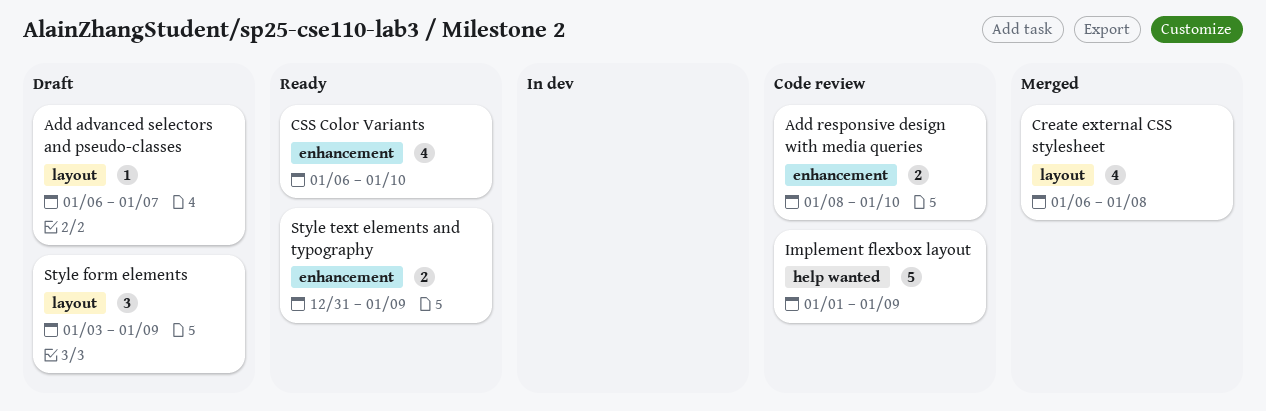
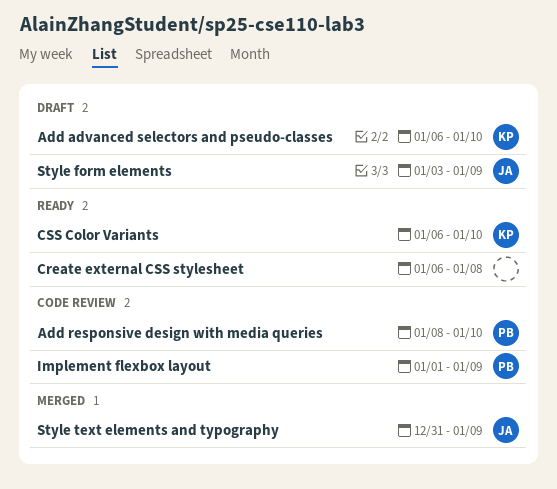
Add advanced selectors and pseudo-classes, due: Jan 7 -> Jan 10
Create external CSS stylesheet, status: Merged -> Ready
Style text elements and typography, status: Ready -> Merged

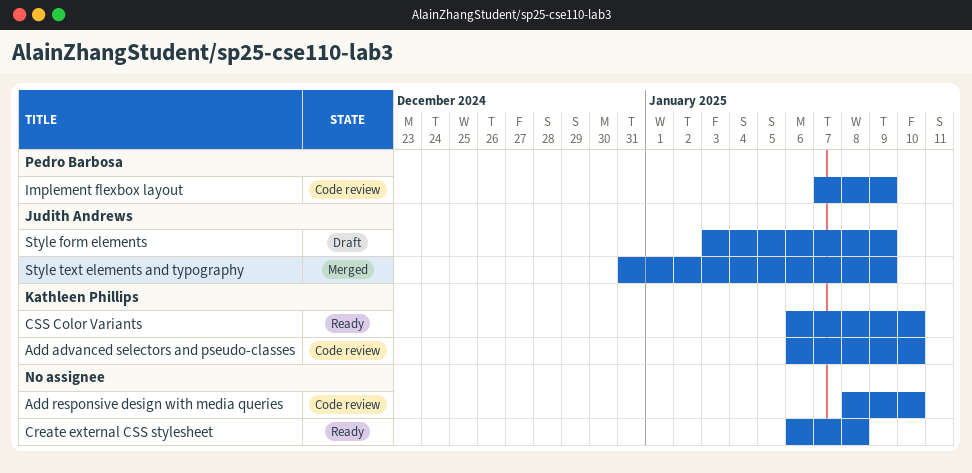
Add advanced selectors and pseudo-classes, status: Draft -> Code review
Add responsive design with media queries, owner: Pedro Barbosa -> none
Implement flexbox layout, start: Jan 1 -> Jan 7

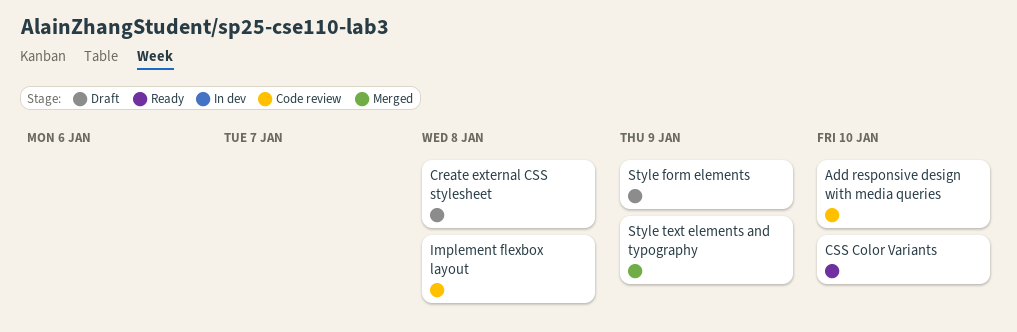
Add advanced selectors and pseudo-classes: present -> none
Create external CSS stylesheet, status: Ready -> Draft
Implement flexbox layout, due: Jan 9 -> Jan 8

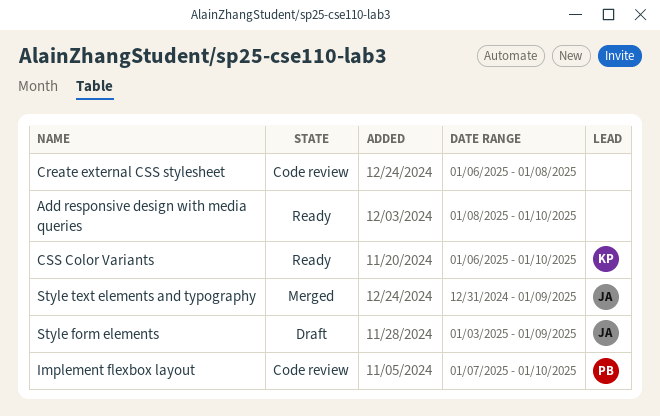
Add responsive design with media queries, status: Code review -> Ready
Create external CSS stylesheet, status: Draft -> Code review
Implement flexbox layout, due: Jan 8 -> Jan 10

